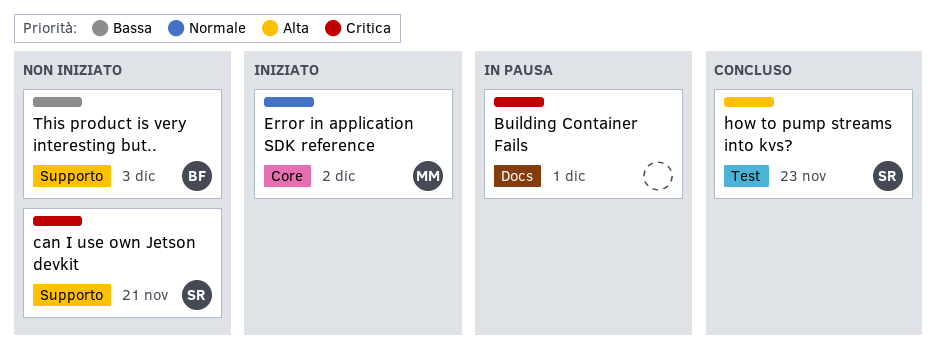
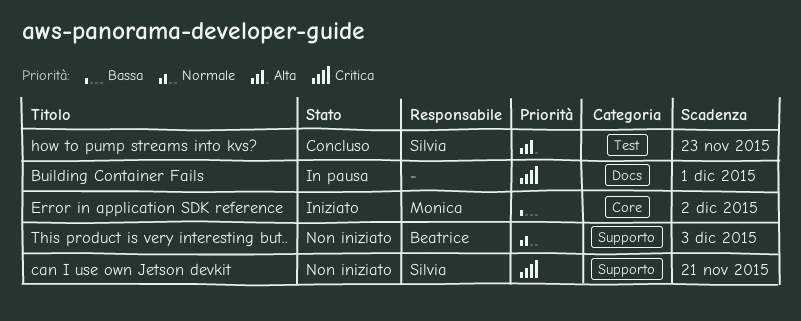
Error in application SDK reference, priority: Normale -> Bassa
This product is very interesting but.., priority: Bassa -> Normale

